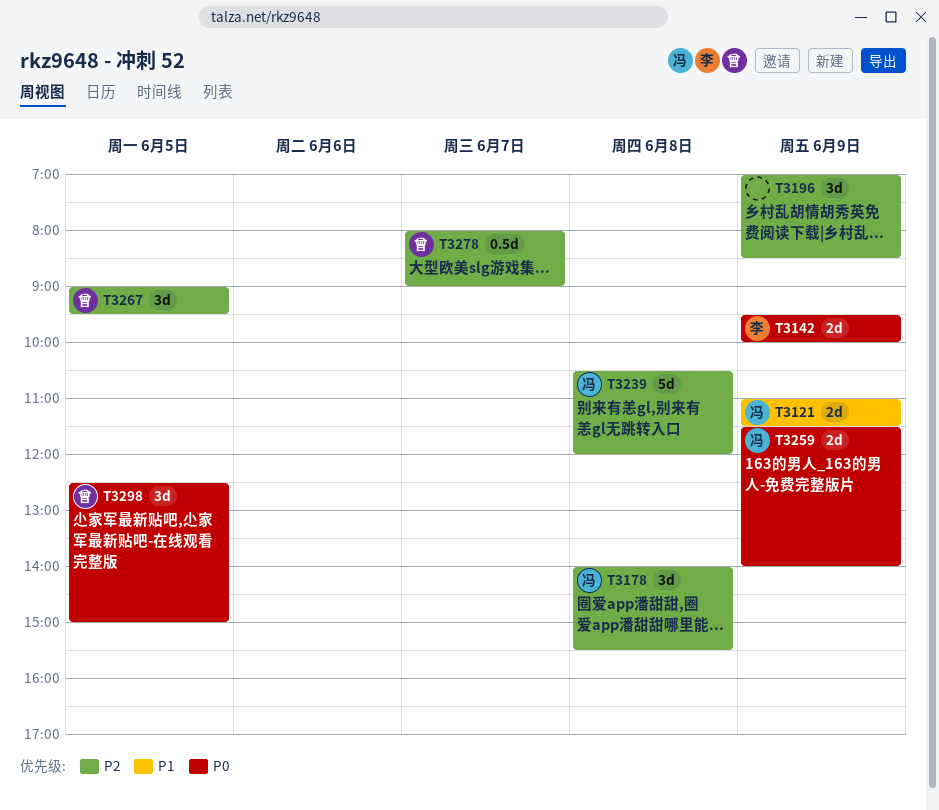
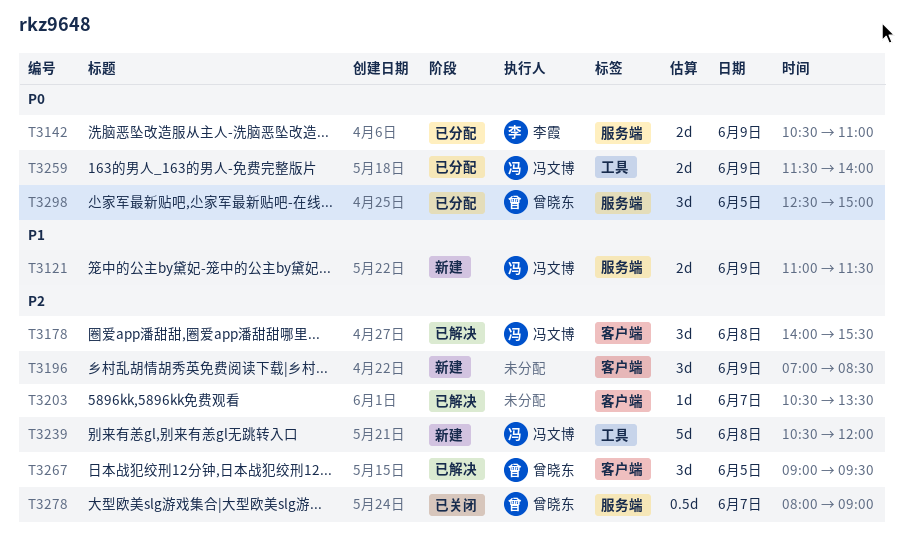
T3142, begins: 09:30 -> 10:30
T3142, ends: 10:00 -> 11:00
T3203: none -> present

